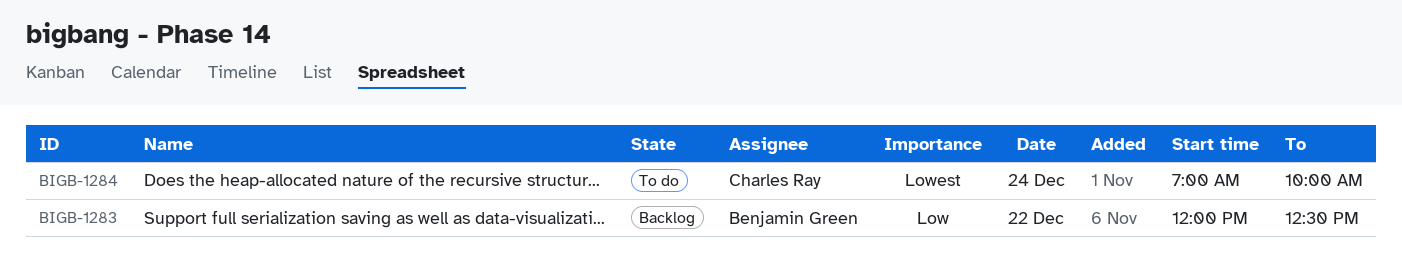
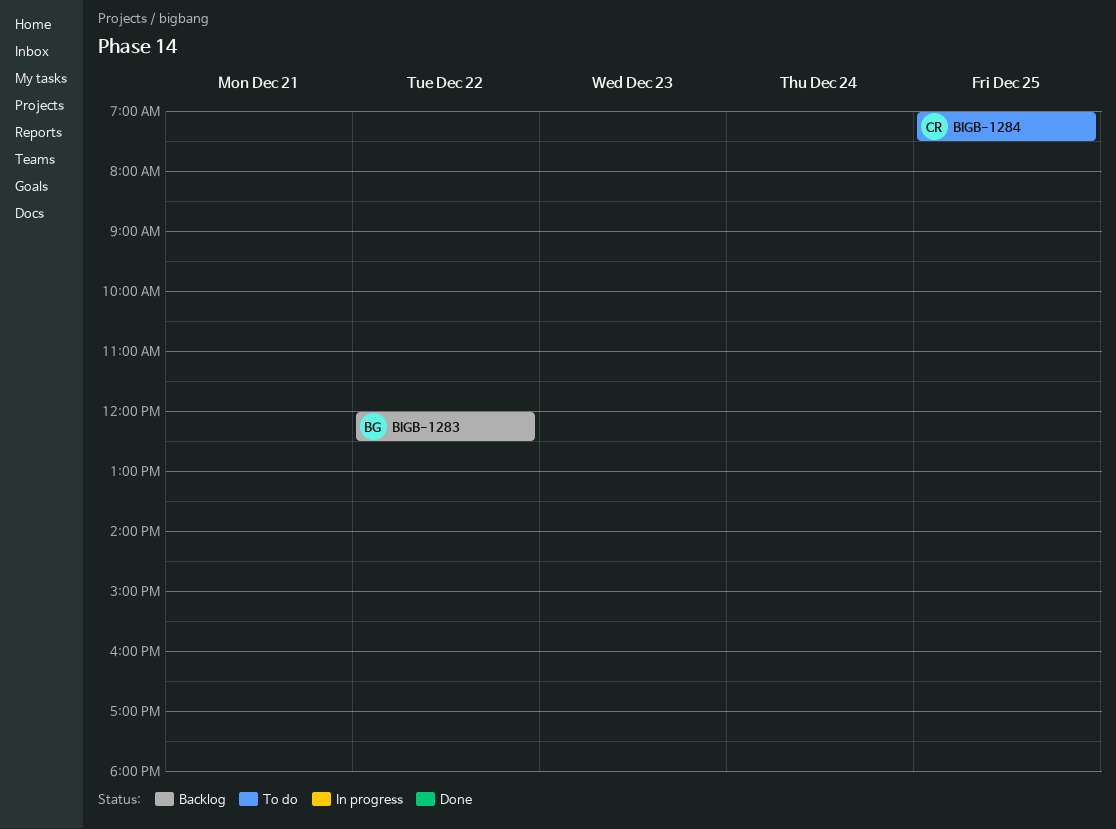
BIGB-1284, day: Dec 24 -> Dec 25
BIGB-1284, ends: 10:00 -> 07:30

